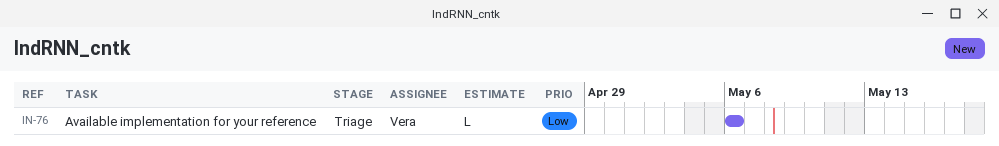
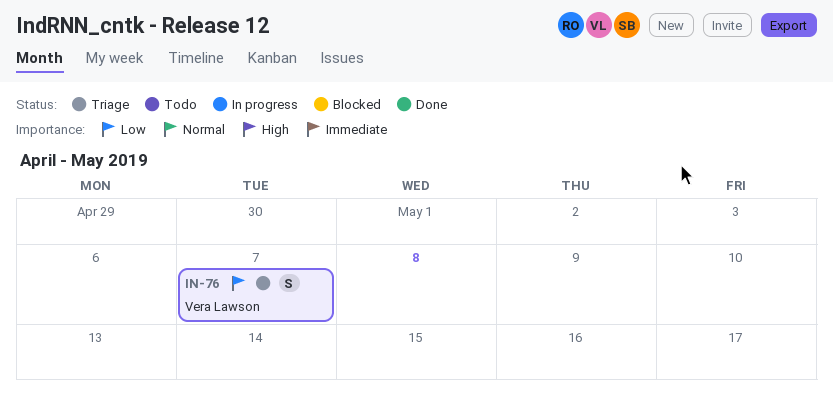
IN-76, estimate: L -> S
IN-76, due: May 6 -> May 7

